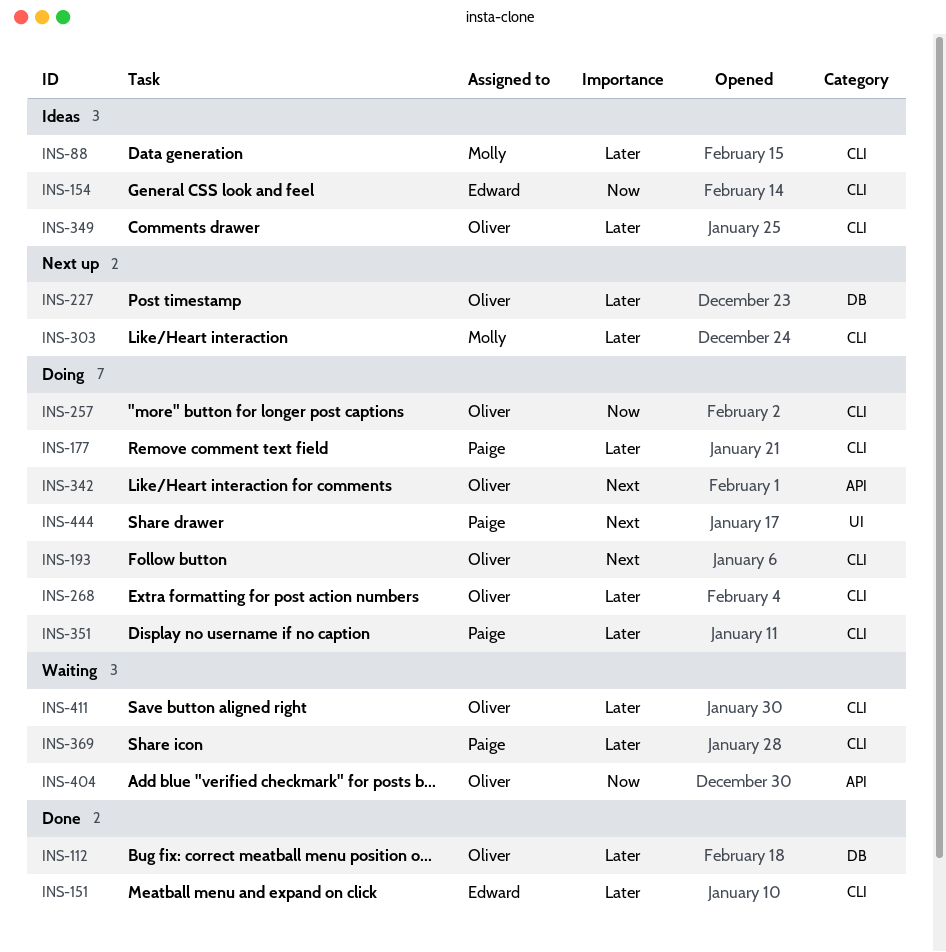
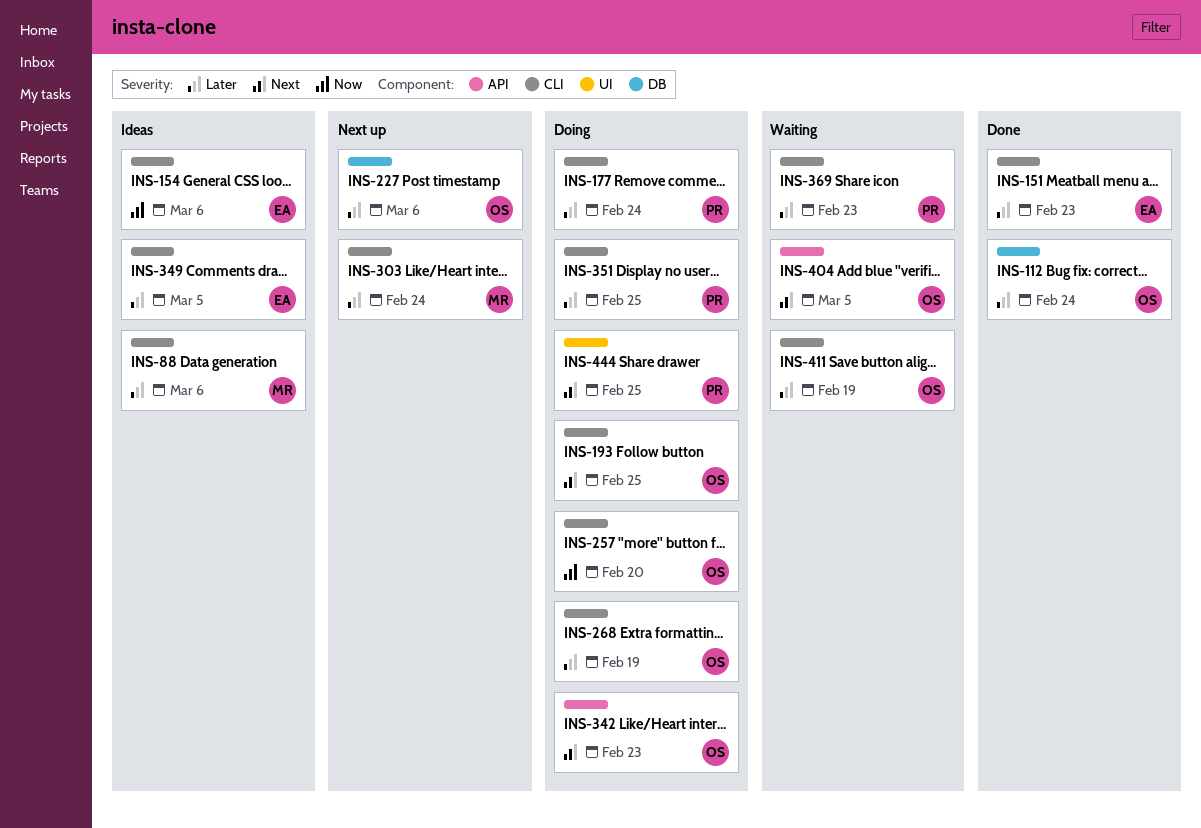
INS-349, owner: Oliver -> Edward
INS-404, priority: Now -> Next

